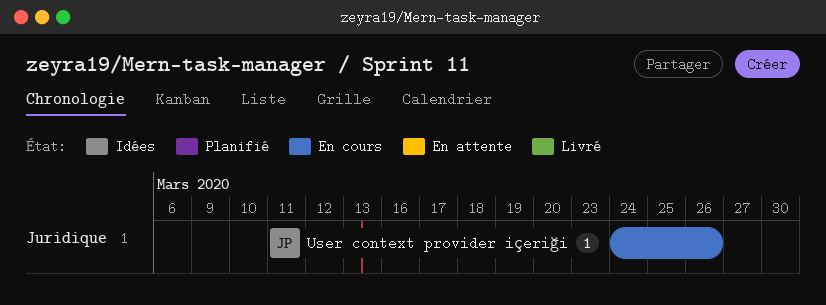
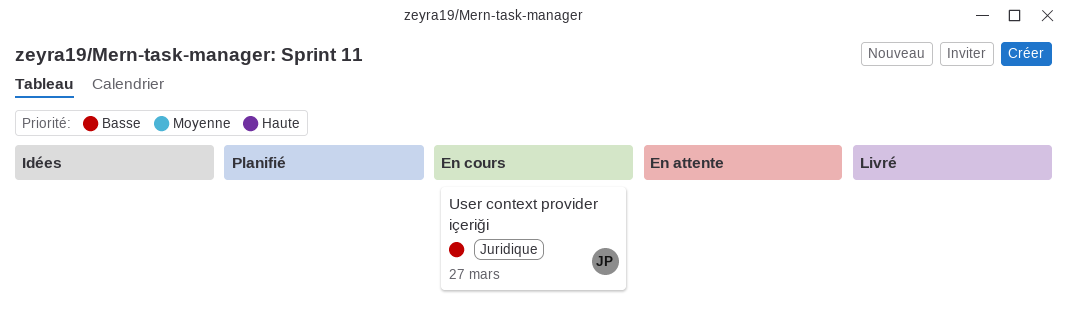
User context provider içeriği, due: Mar 26 -> Mar 27

